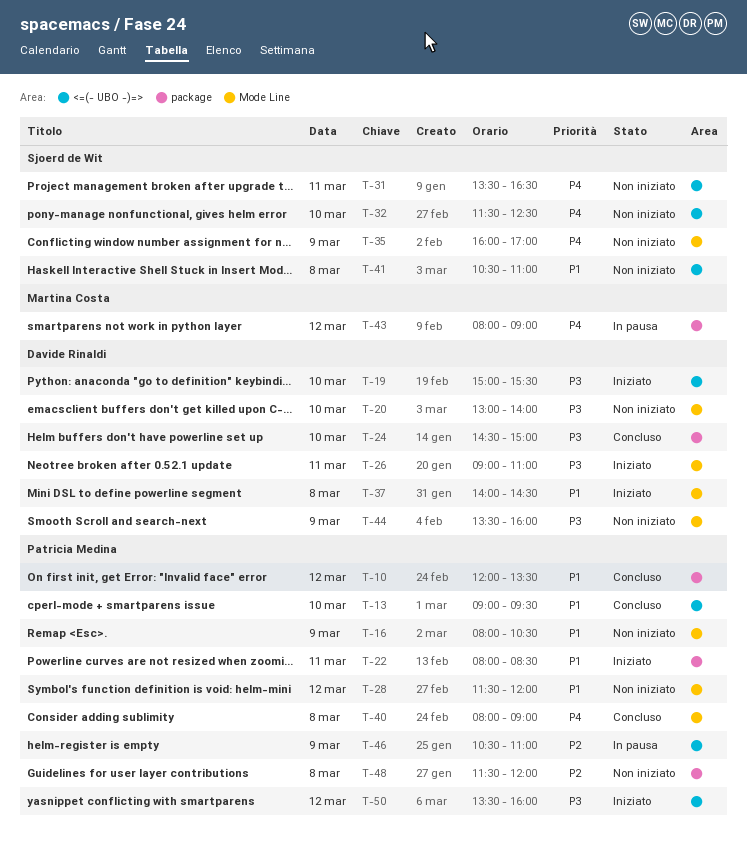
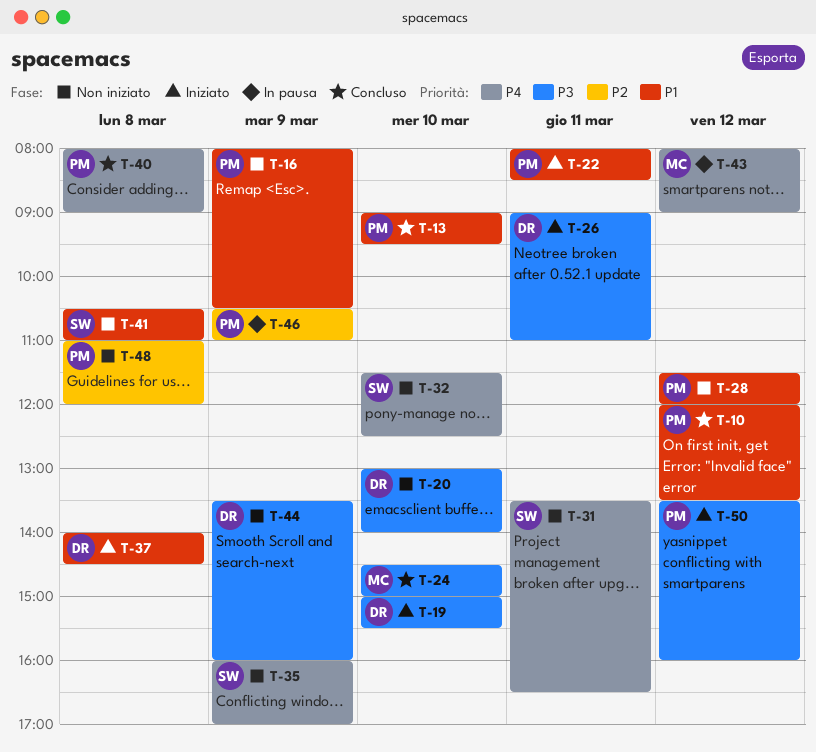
T-24, owner: Davide Rinaldi -> Martina Costa
T-48, begins: 11:30 -> 11:00

